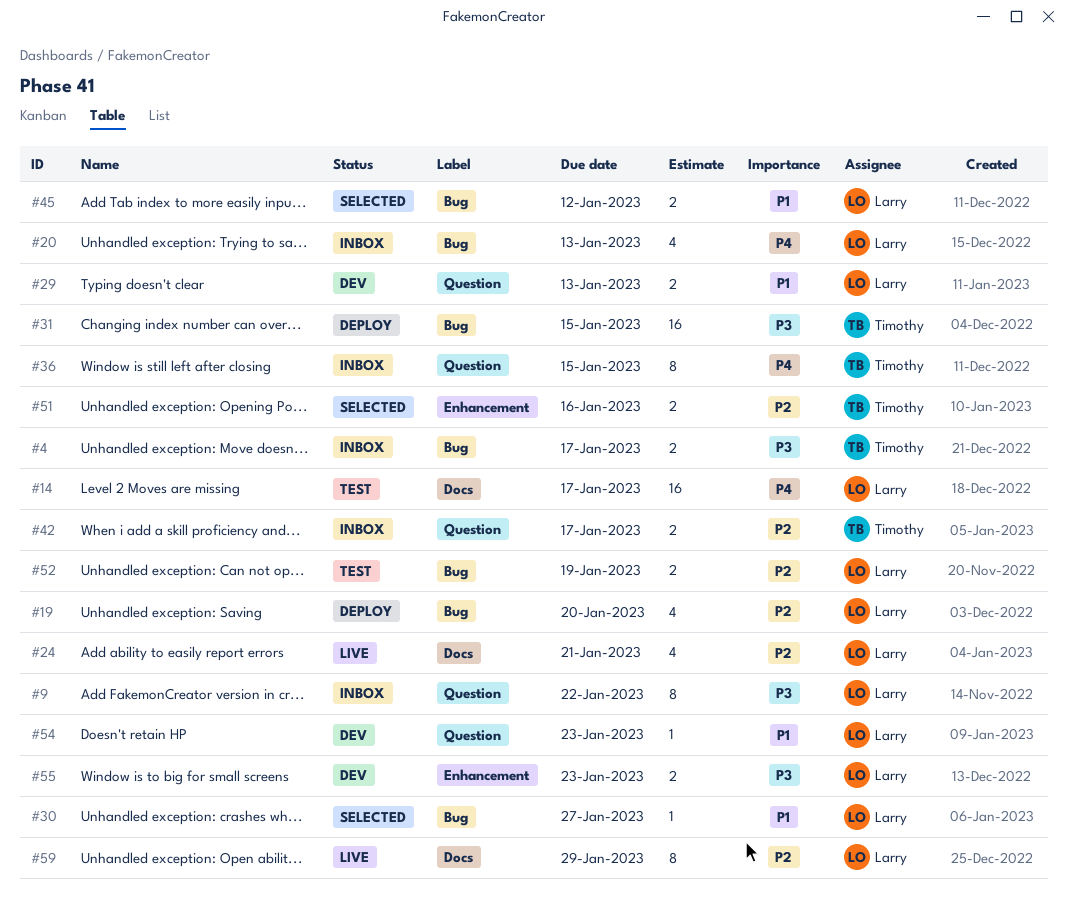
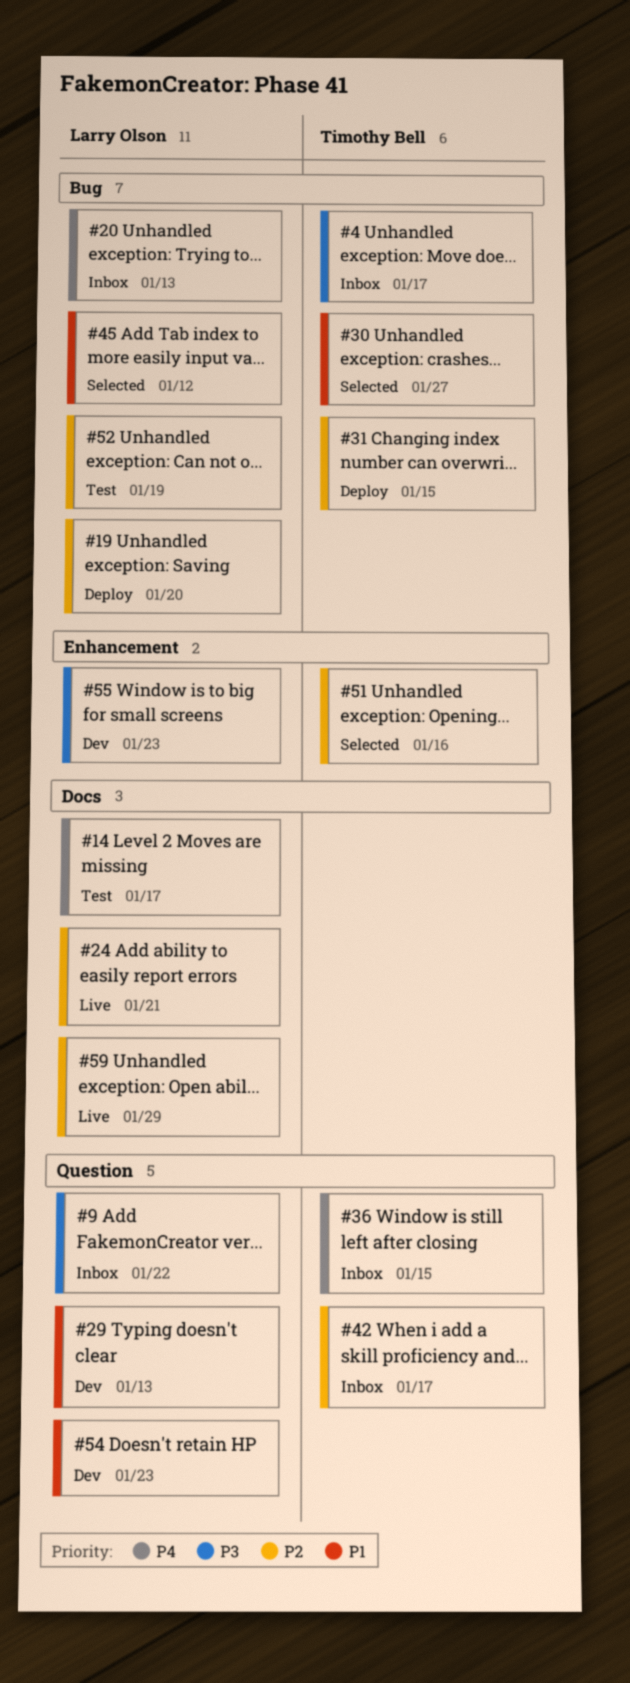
#30, owner: Larry Olson -> Timothy Bell
#31, priority: P3 -> P2

